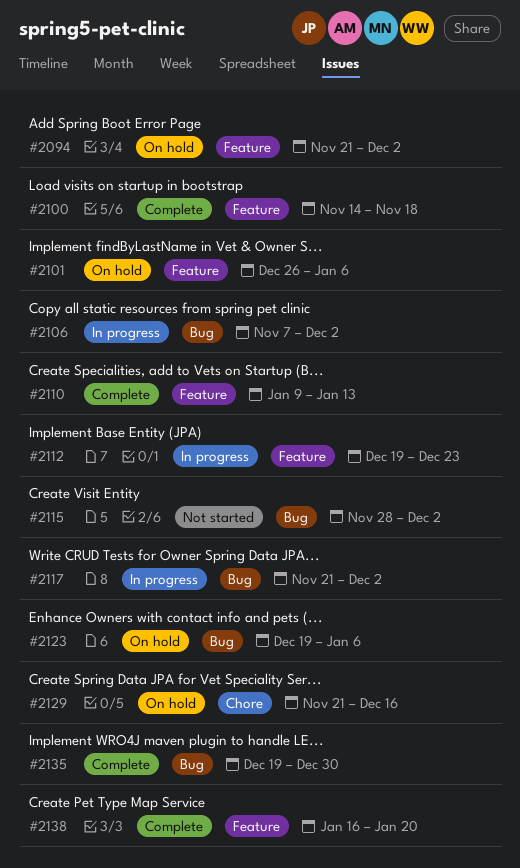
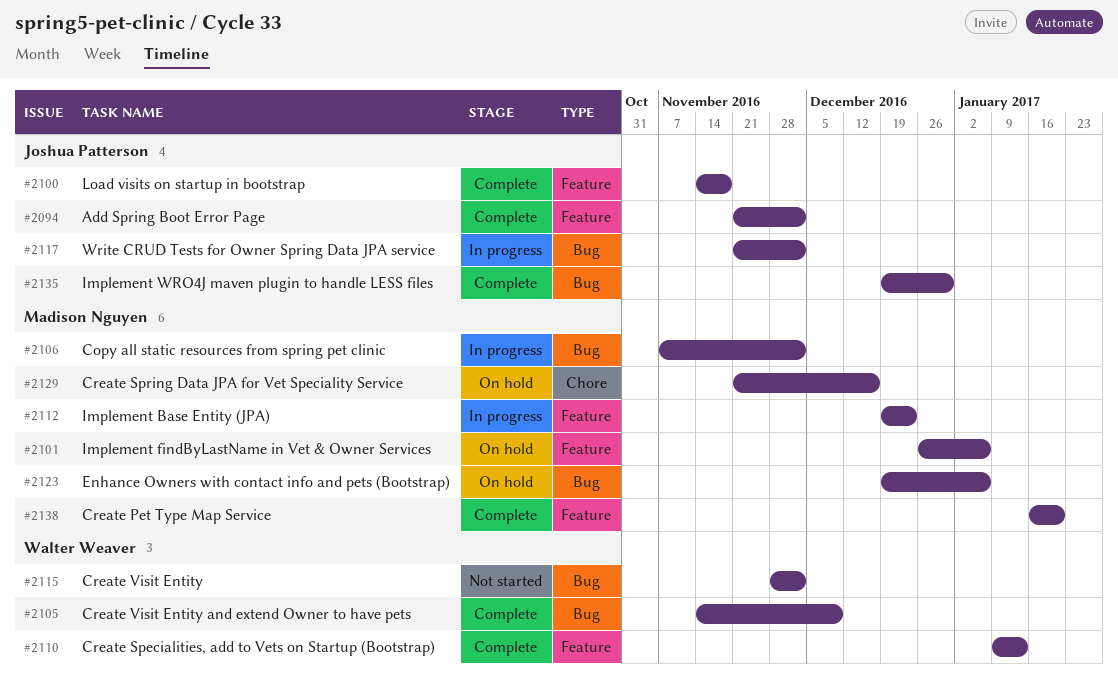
#2094, status: On hold -> Complete
#2105: none -> present

